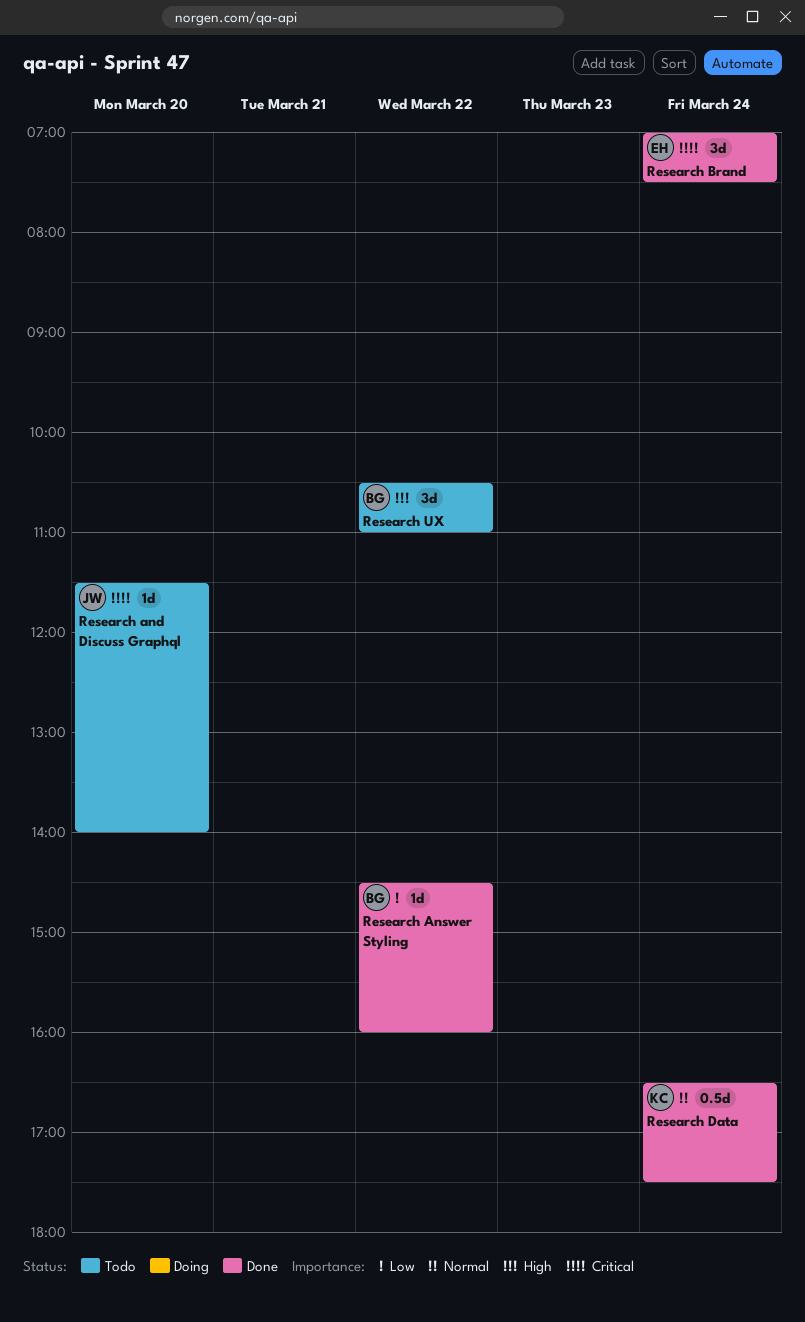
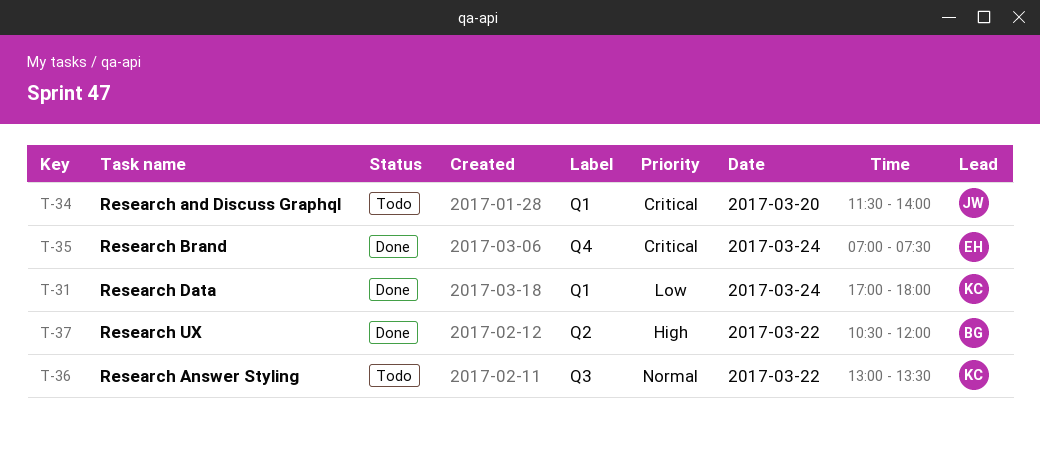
Research Answer Styling, status: Done -> Todo
Research Answer Styling, owner: BG -> KC
Research Answer Styling, priority: Low -> Normal
Research Answer Styling, begins: 14:30 -> 13:00
Research Answer Styling, ends: 16:00 -> 13:30
Research Data, priority: Normal -> Low
Research Data, begins: 16:30 -> 17:00
Research Data, ends: 17:30 -> 18:00
Research UX, status: Todo -> Done
Research UX, ends: 11:00 -> 12:00

